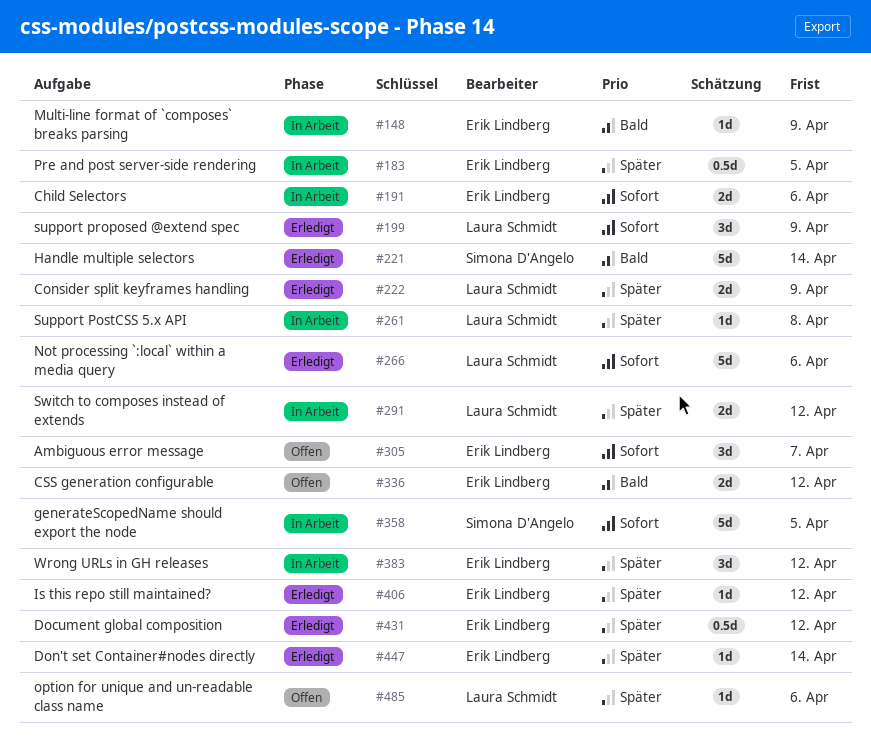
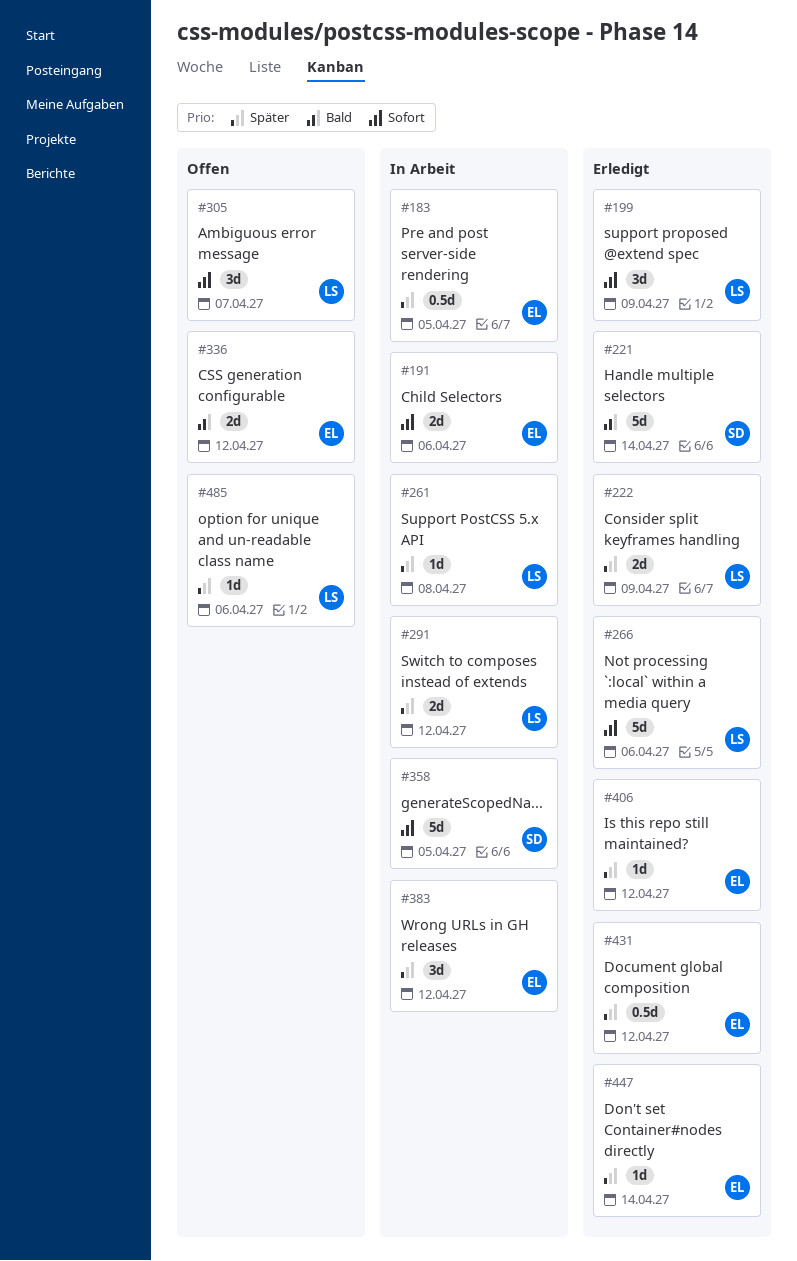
#148: present -> none
#305, owner: Erik Lindberg -> Laura Schmidt

